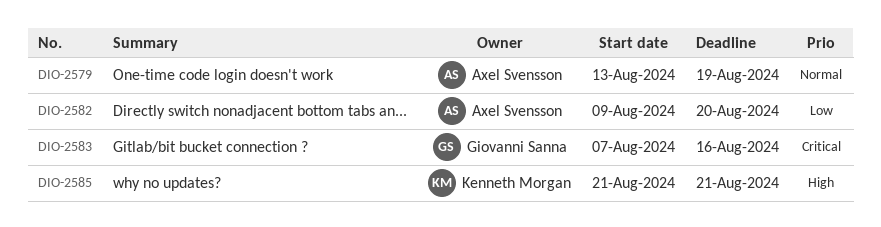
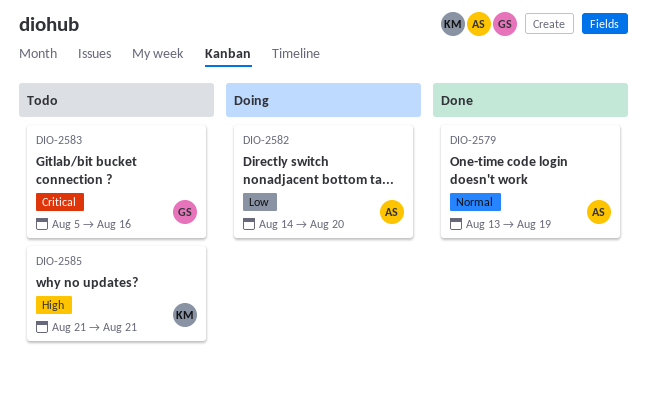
DIO-2582, start: Aug 9 -> Aug 14
DIO-2583, start: Aug 7 -> Aug 5

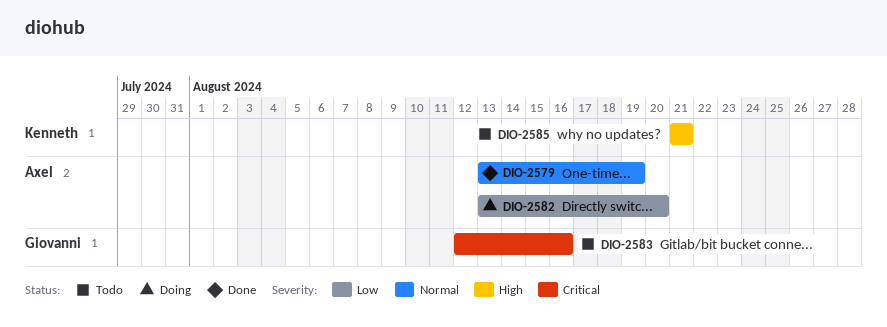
DIO-2582, start: Aug 14 -> Aug 13
DIO-2583, start: Aug 5 -> Aug 12

